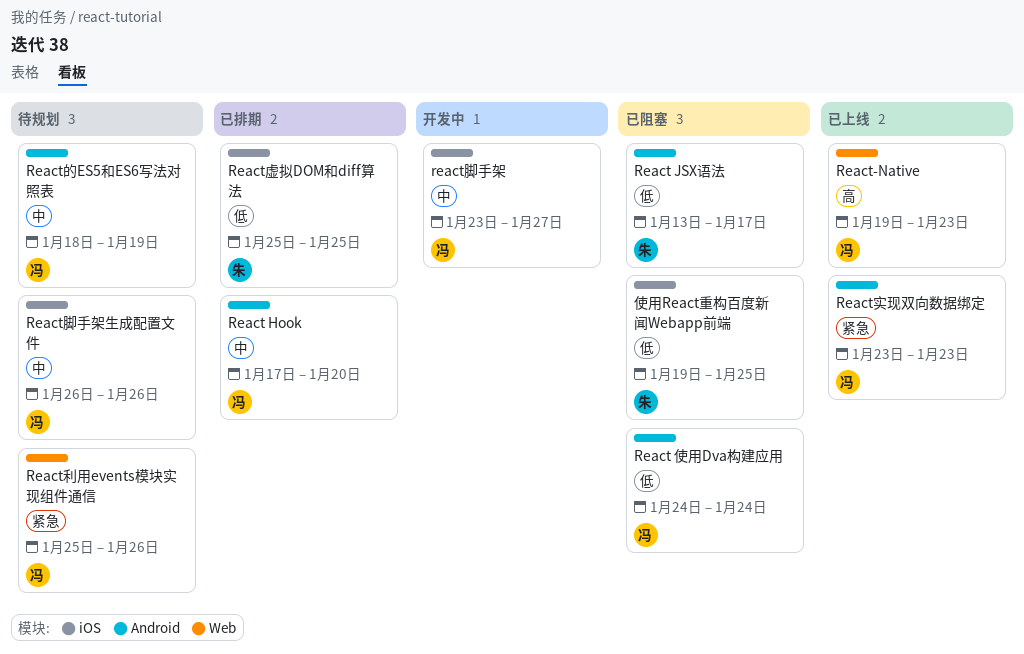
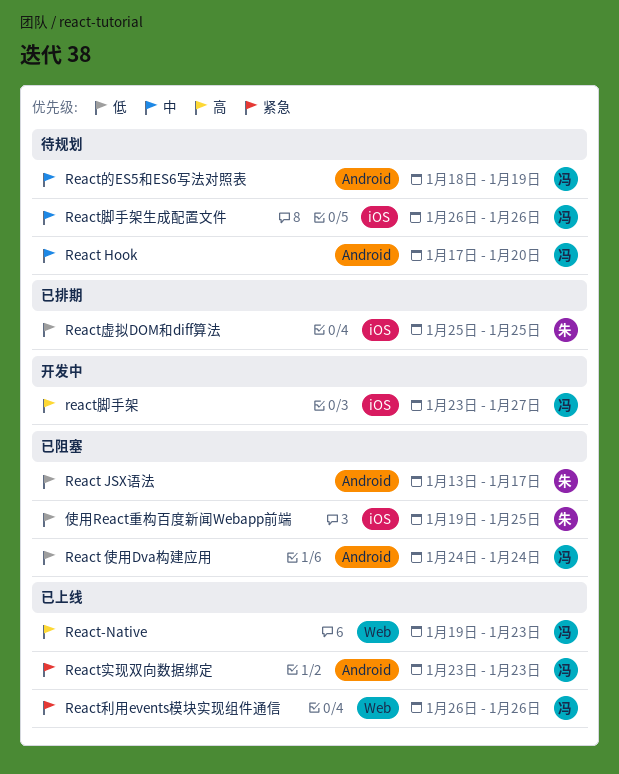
React Hook, status: 已排期 -> 待规划
React利用events模块实现组件通信, status: 待规划 -> 已上线
React利用events模块实现组件通信, start: Jan 25 -> Jan 26
react脚手架, priority: 中 -> 高

